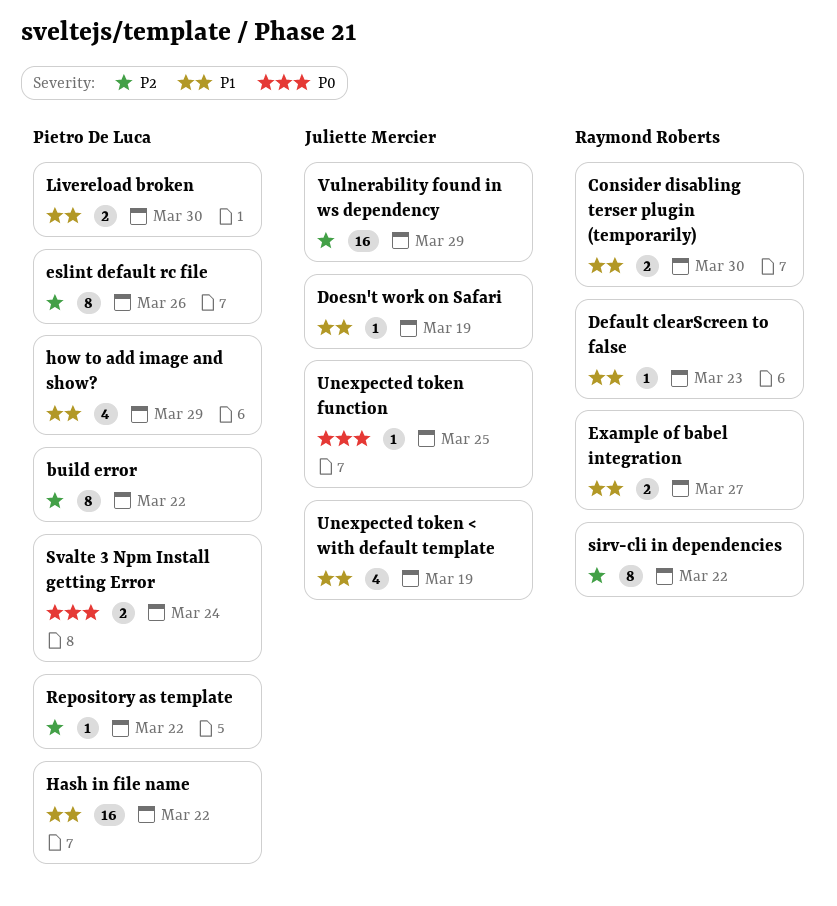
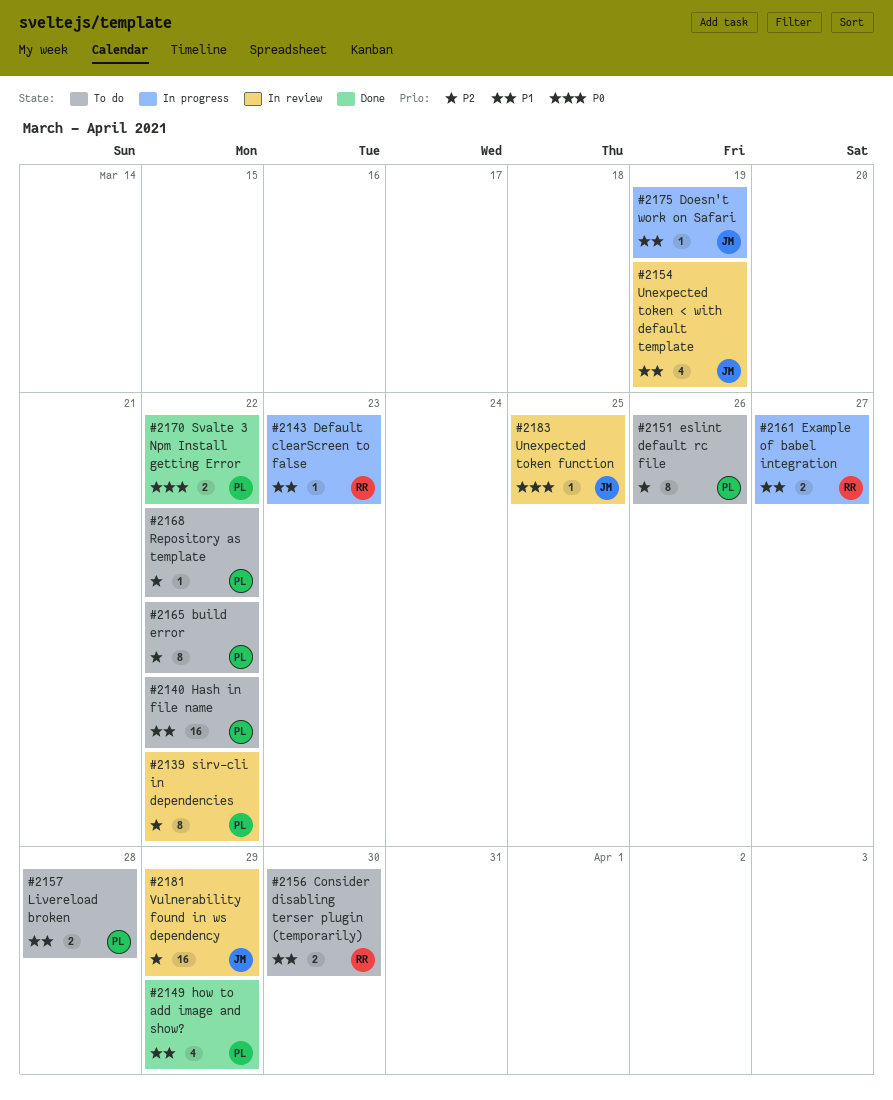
Livereload broken, due: Mar 30 -> Mar 28
sirv-cli in dependencies, owner: Raymond Roberts -> Pietro De Luca
Svalte 3 Npm Install getting Error, due: Mar 24 -> Mar 22

